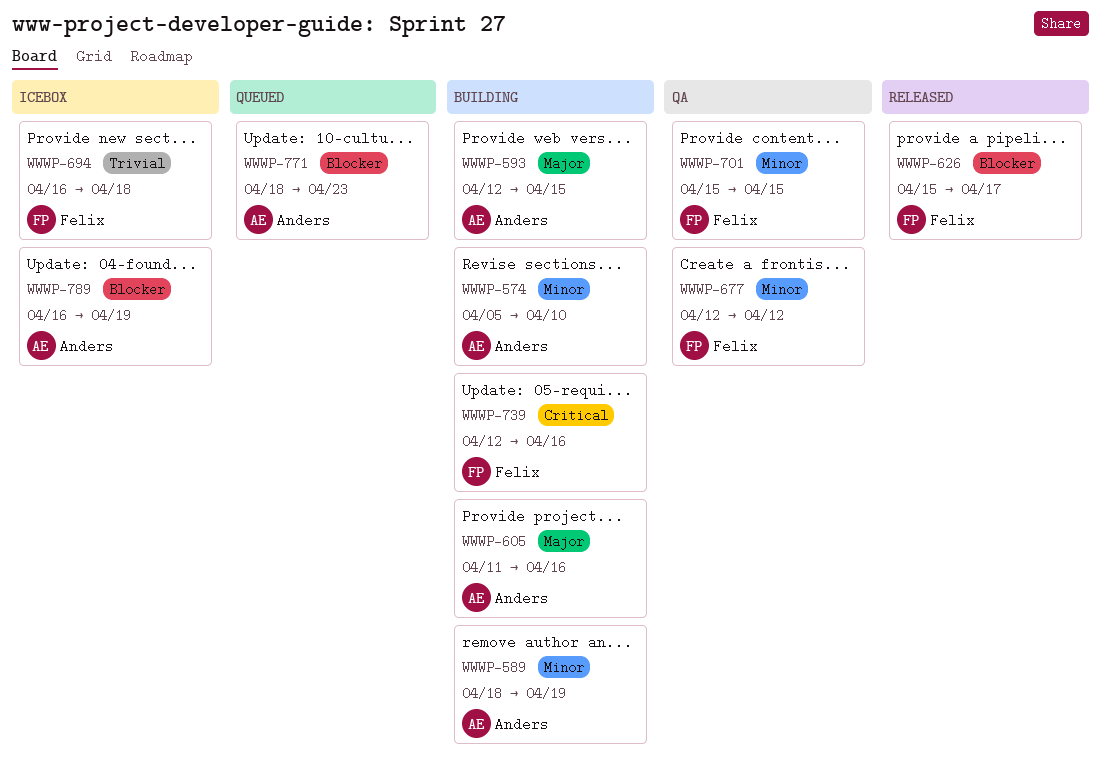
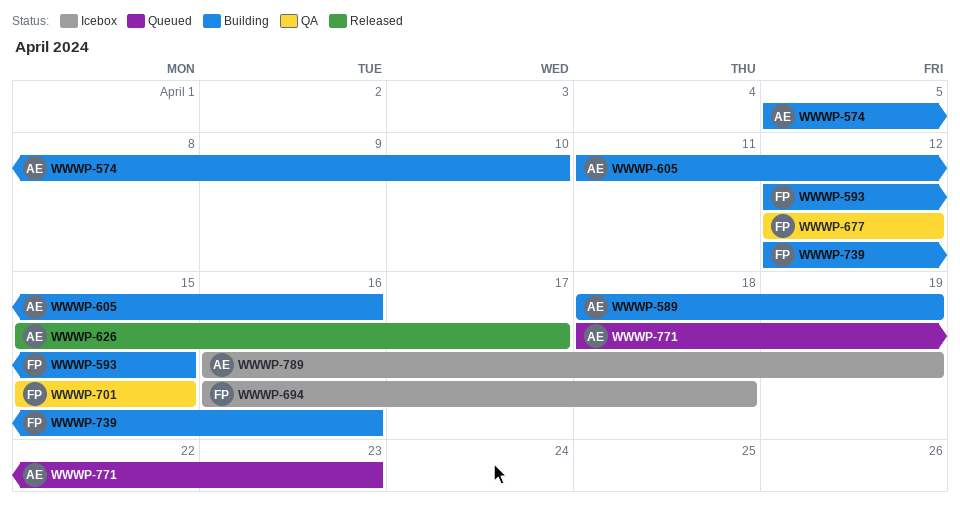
WWWP-593, owner: Anders -> Felix
WWWP-626, owner: Felix -> Anders

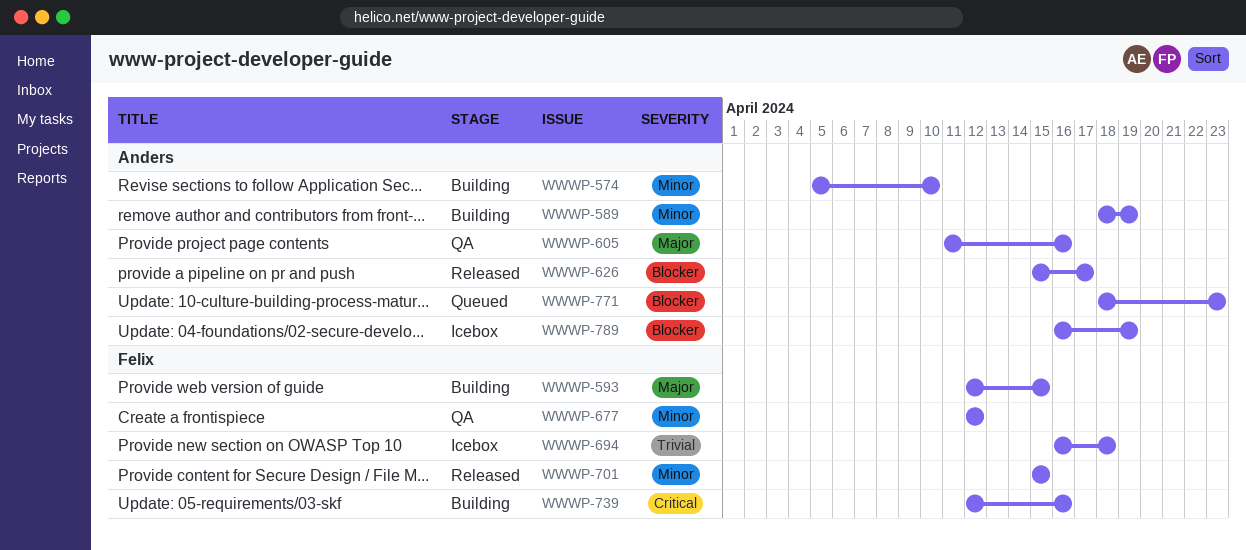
WWWP-605, status: Building -> QA
WWWP-701, status: QA -> Released

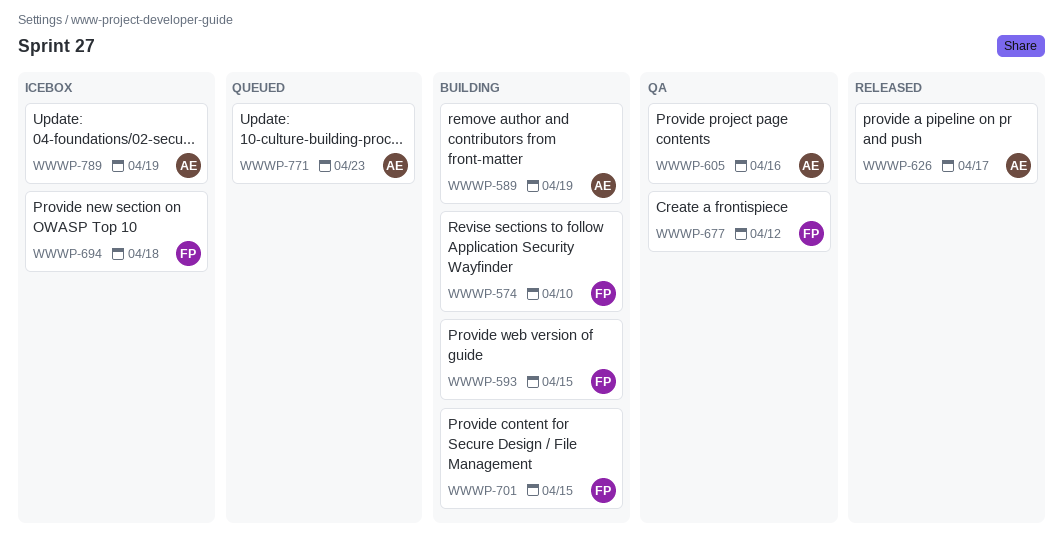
WWWP-574, owner: Anders -> Felix
WWWP-701, status: Released -> Building
WWWP-739: present -> none

